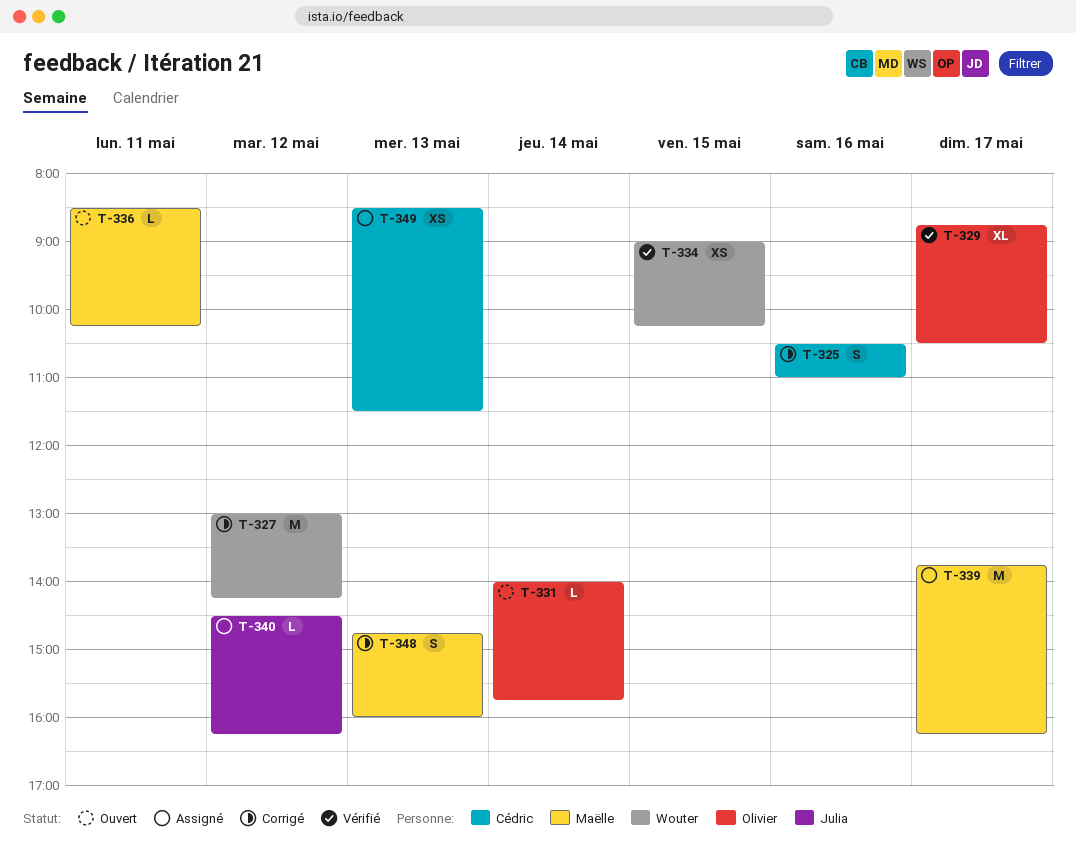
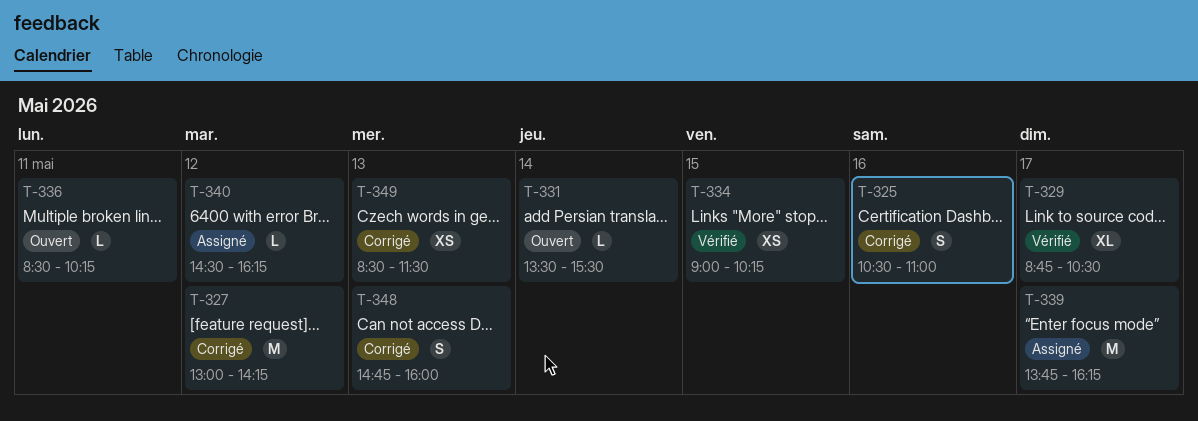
T-331, begins: 14:00 -> 13:30
T-331, ends: 15:45 -> 15:30
T-349, status: Assigné -> Corrigé

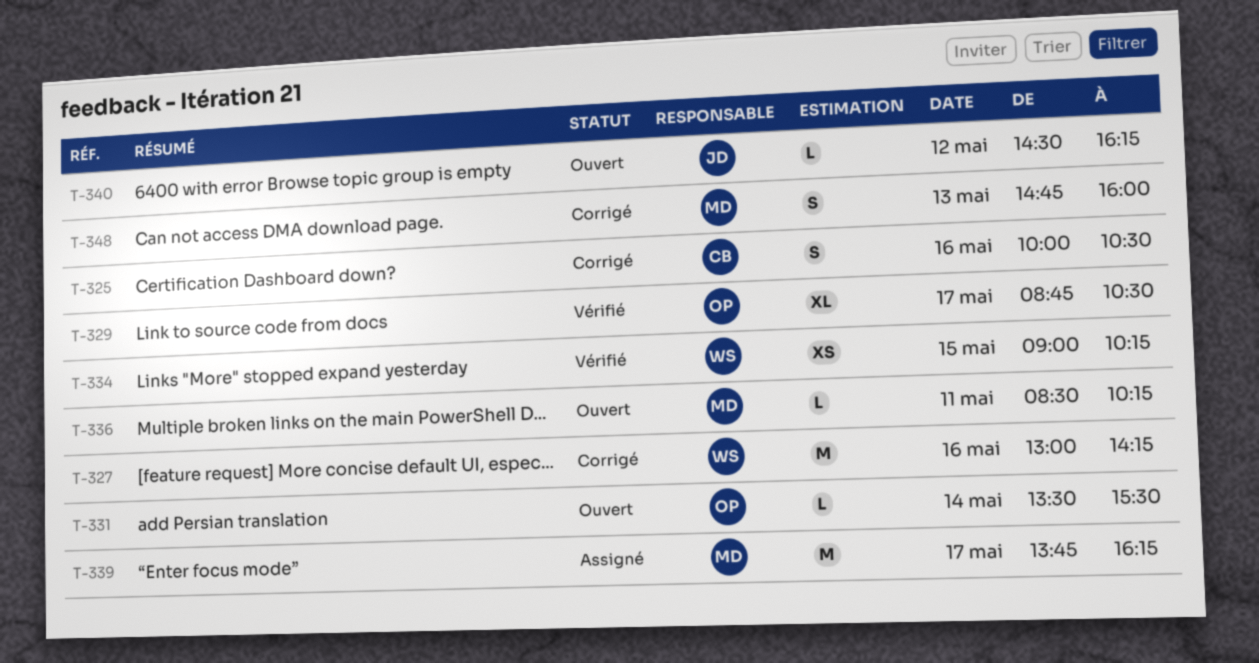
T-325, begins: 10:30 -> 10:00
T-325, ends: 11:00 -> 10:30
T-327, day: May 12 -> May 16
T-340, status: Assigné -> Ouvert
T-349: present -> none

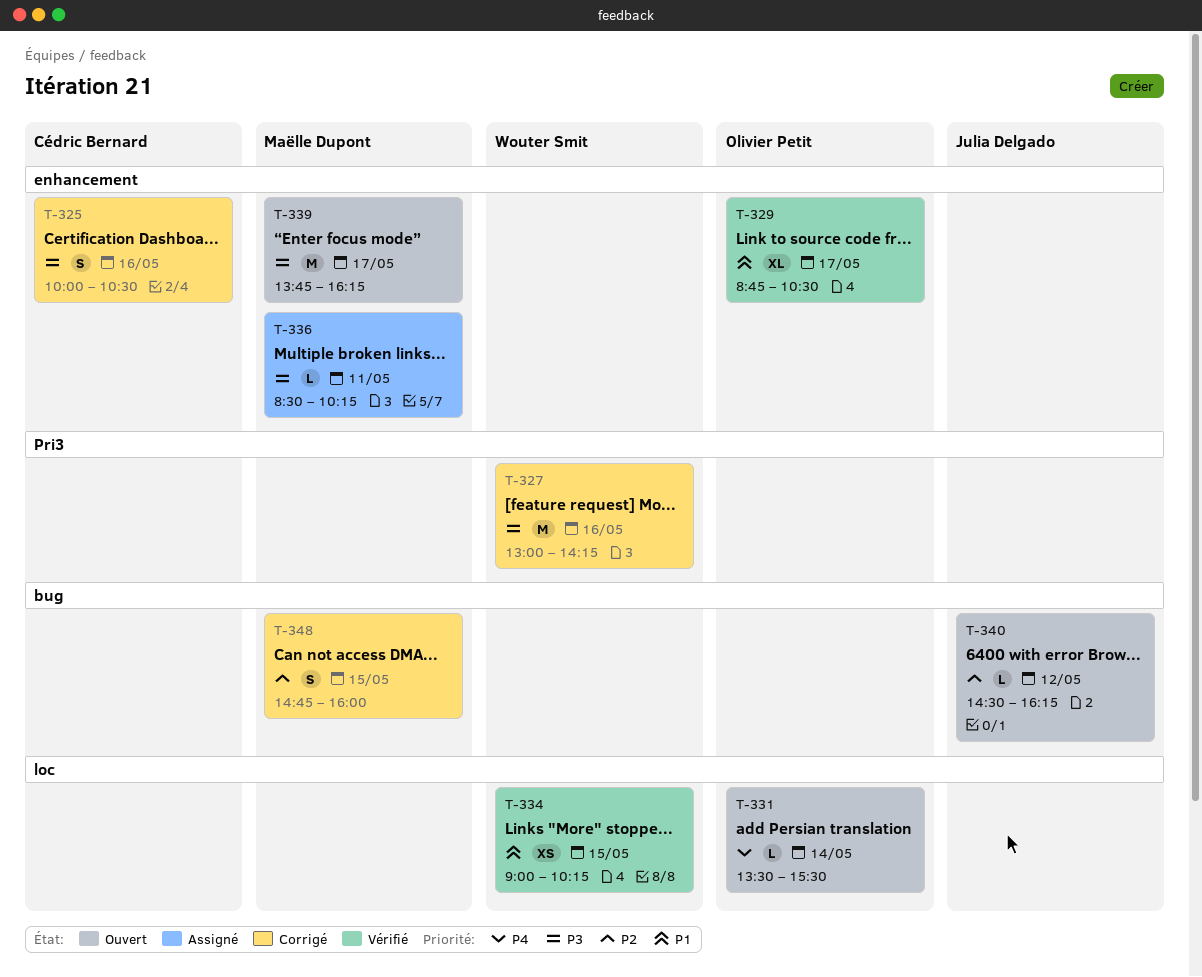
T-336, status: Ouvert -> Assigné
T-339, status: Assigné -> Ouvert
T-348, day: May 13 -> May 15

